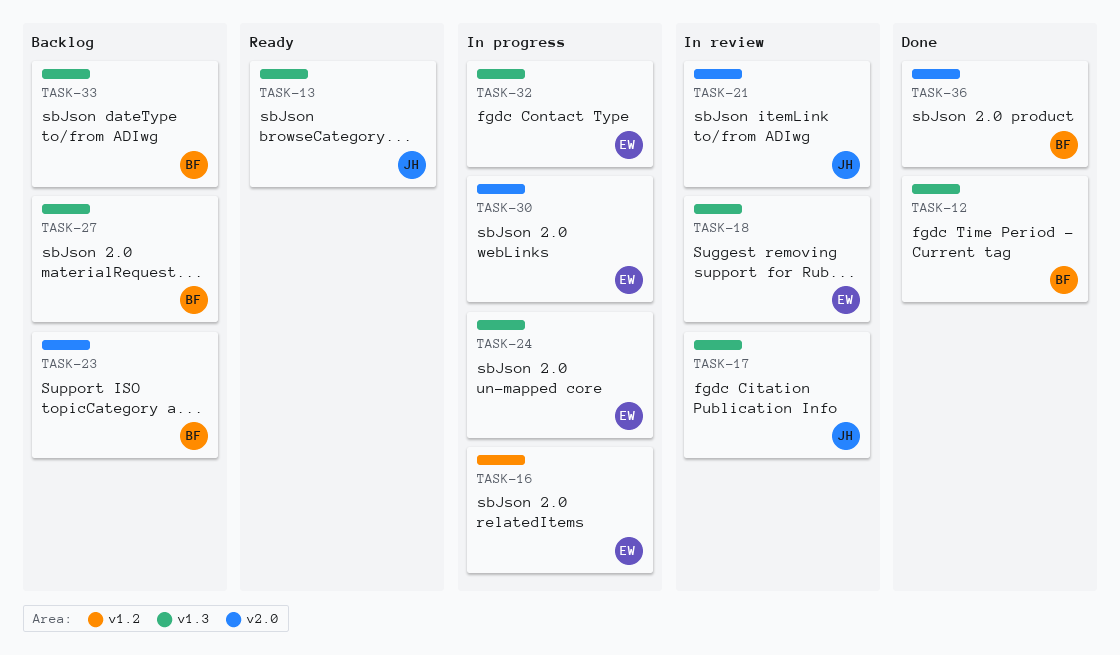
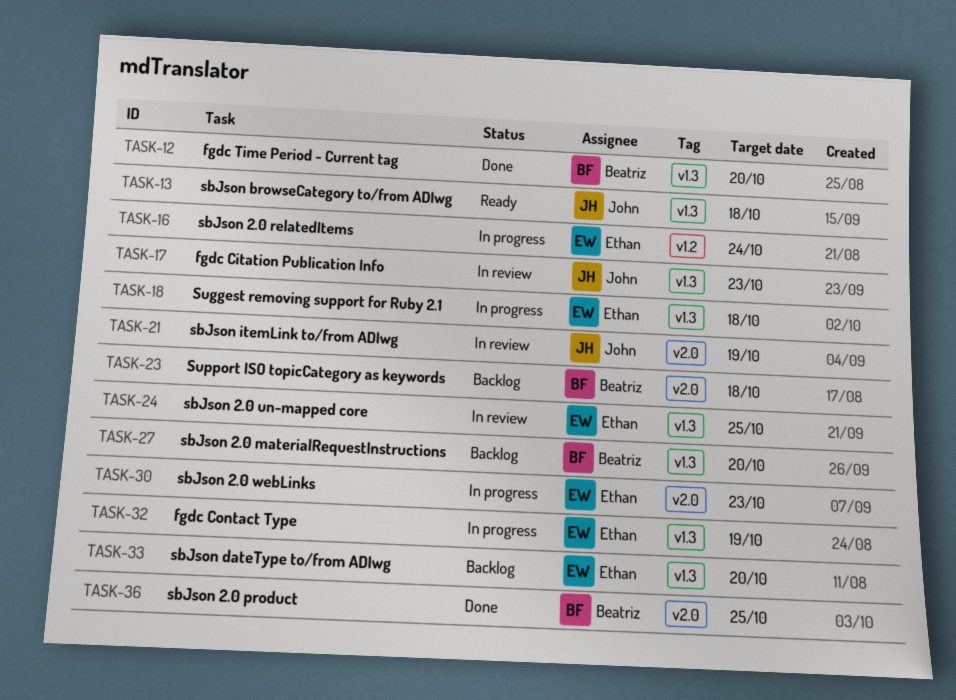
TASK-18, status: In review -> In progress
TASK-24, status: In progress -> In review
TASK-33, owner: Beatriz -> Ethan

